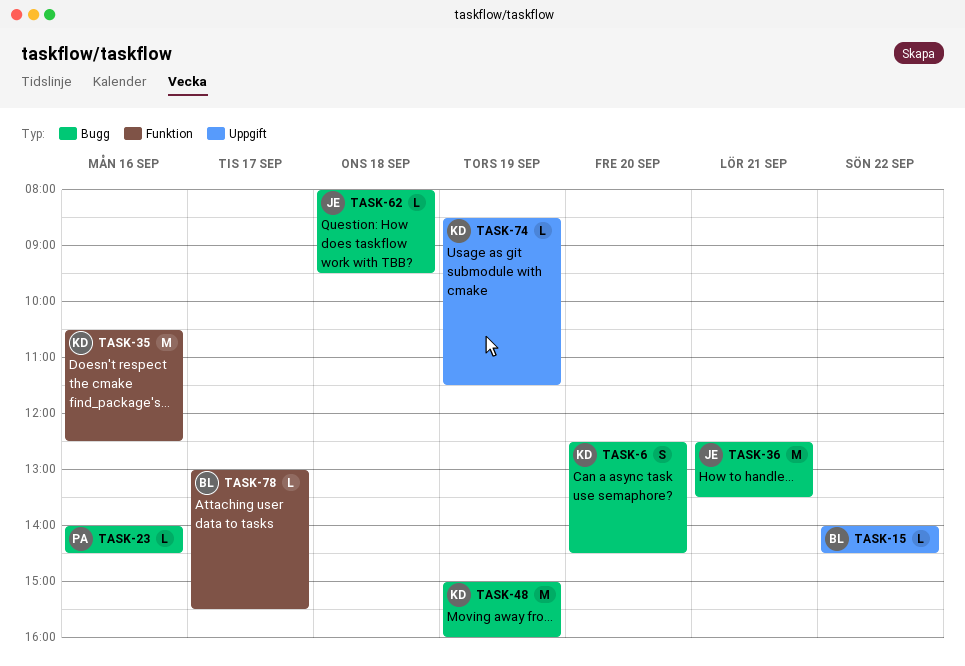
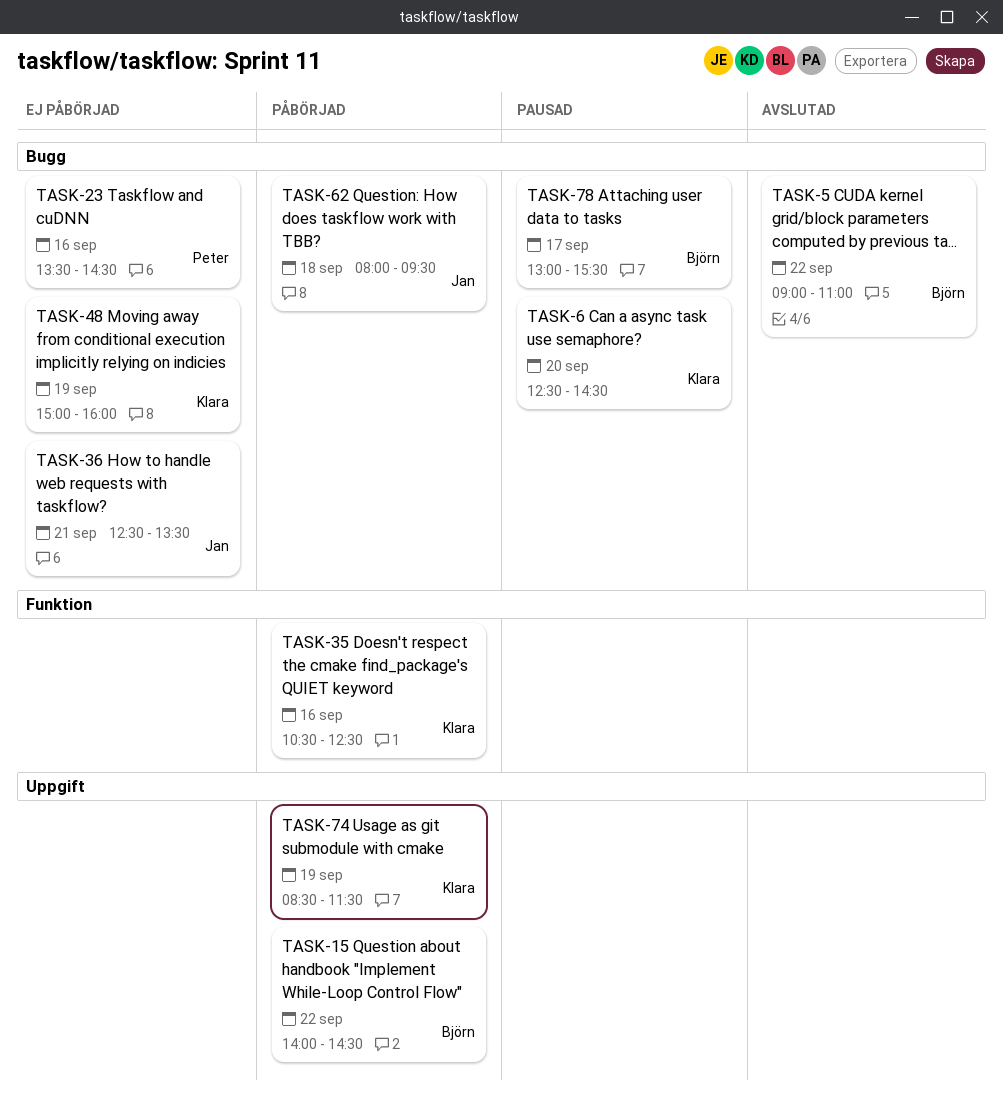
TASK-5: none -> present
TASK-23, begins: 14:00 -> 13:30
TASK-78, label: Funktion -> Bugg

